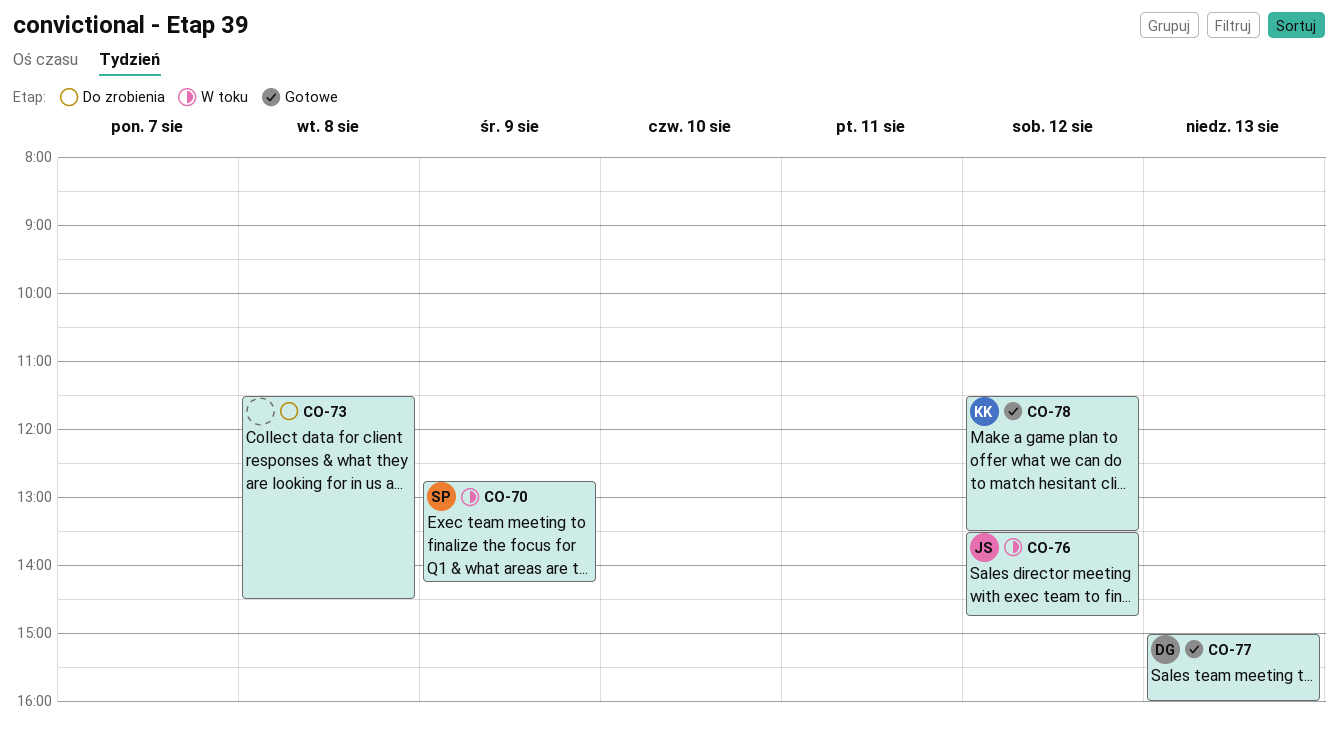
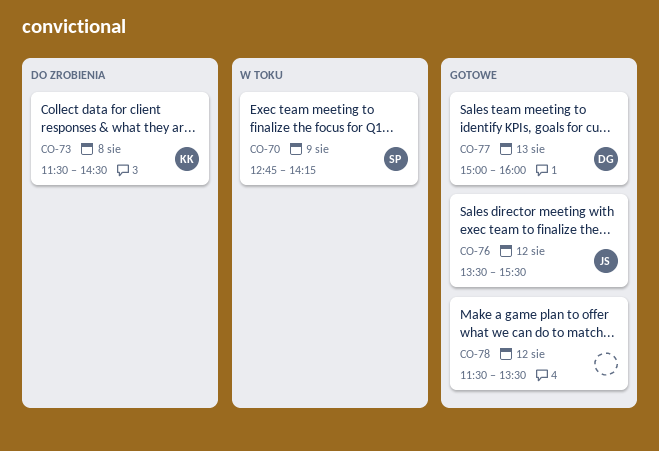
CO-73, owner: none -> KK
CO-76, status: W toku -> Gotowe
CO-76, ends: 14:45 -> 15:30
CO-78, owner: KK -> none

